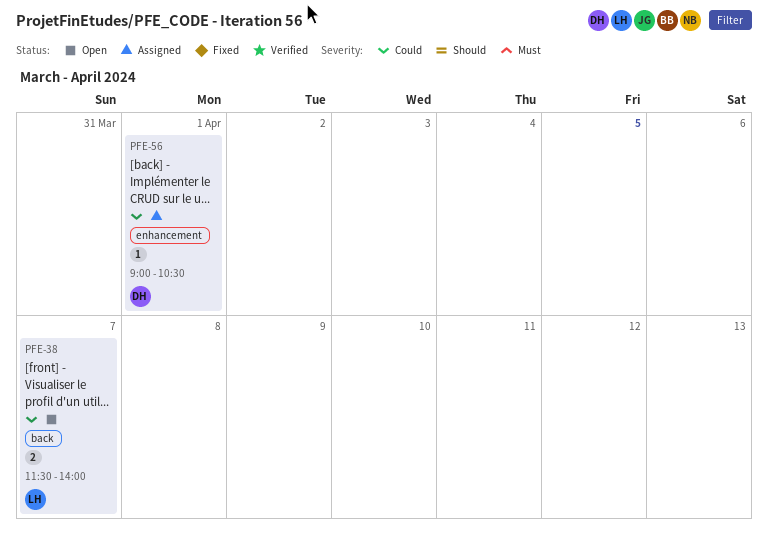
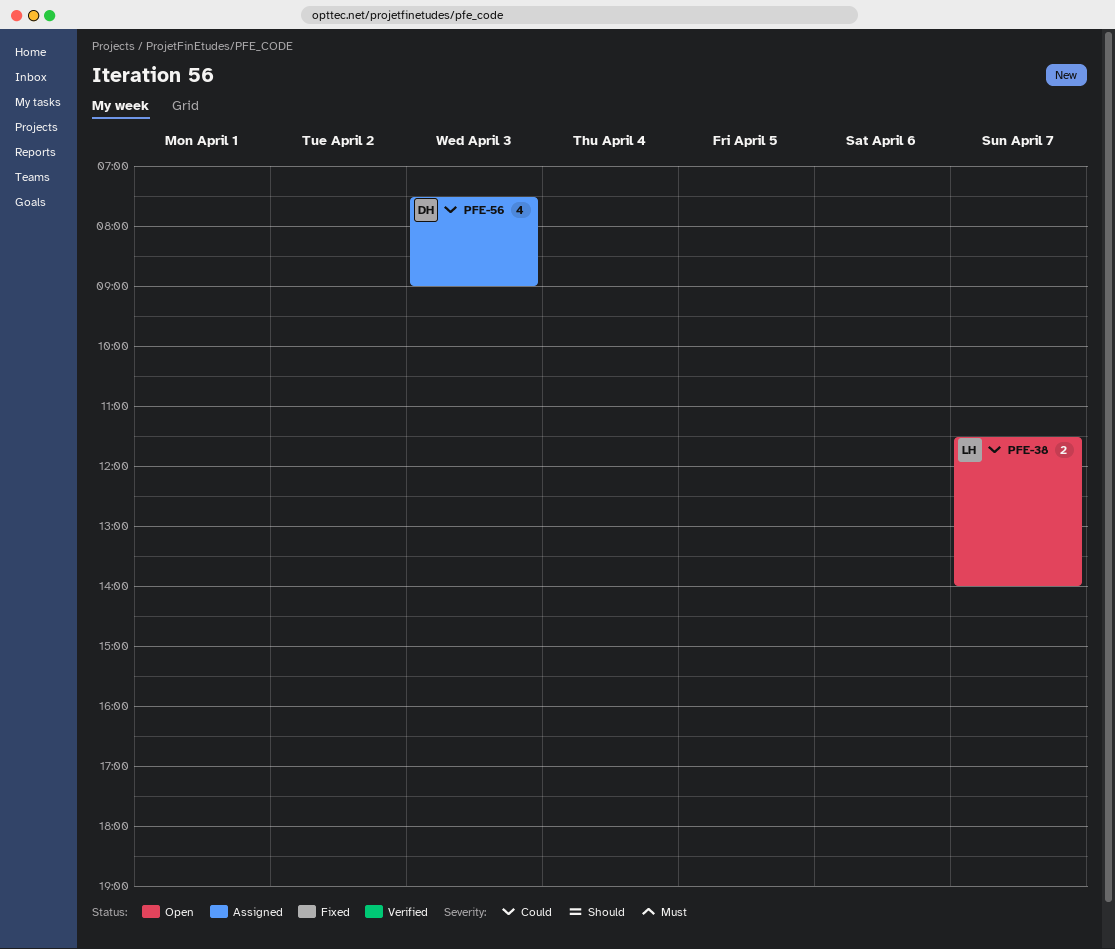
PFE-56, estimate: 1 -> 4
PFE-56, day: Apr 1 -> Apr 3
PFE-56, begins: 09:00 -> 07:30
PFE-56, ends: 10:30 -> 09:00

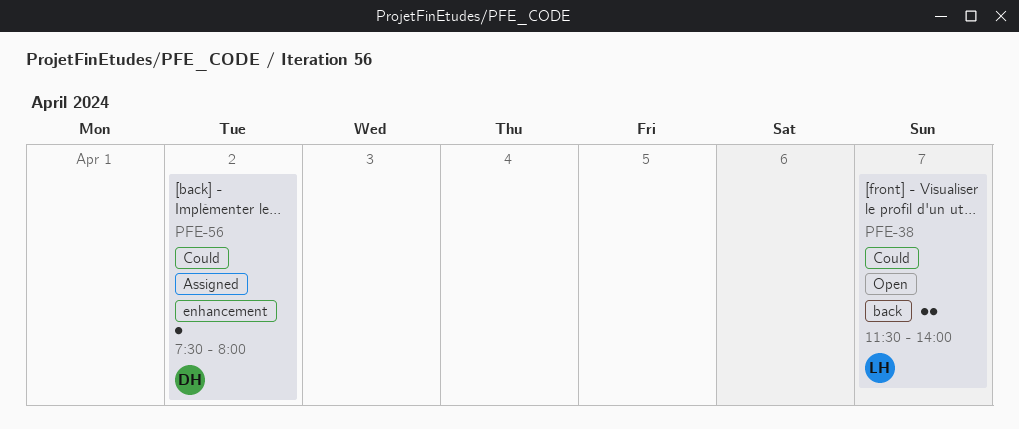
PFE-56, estimate: 4 -> 1
PFE-56, day: Apr 3 -> Apr 2
PFE-56, ends: 09:00 -> 08:00

